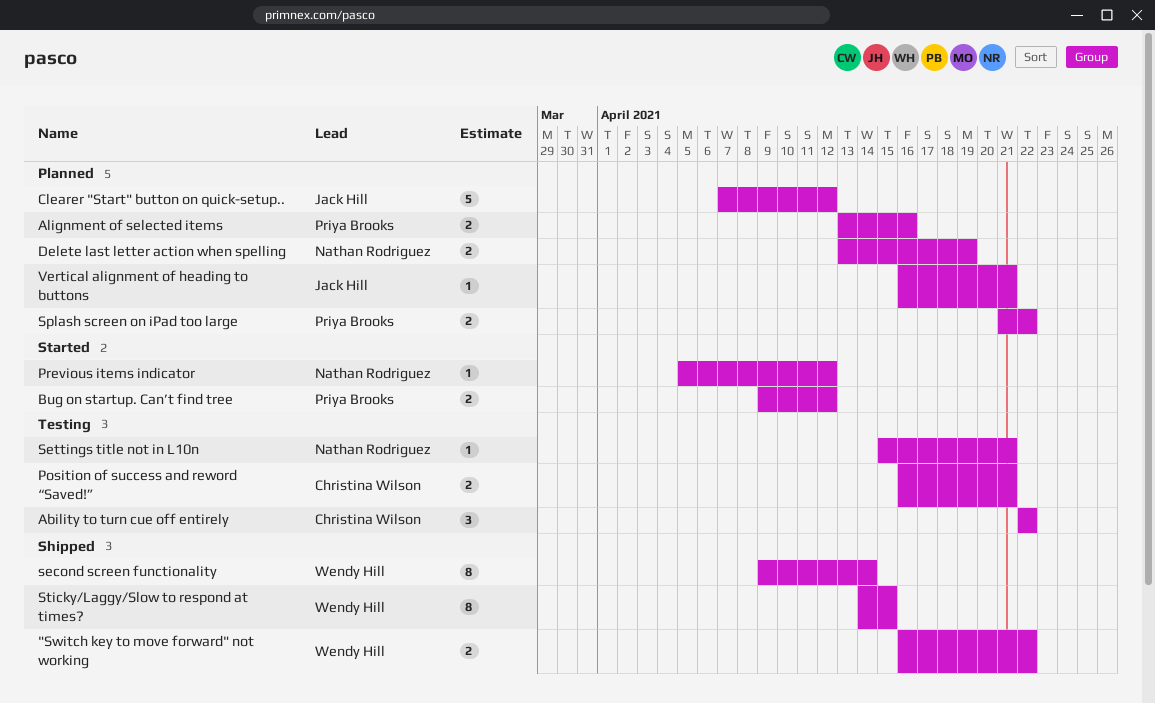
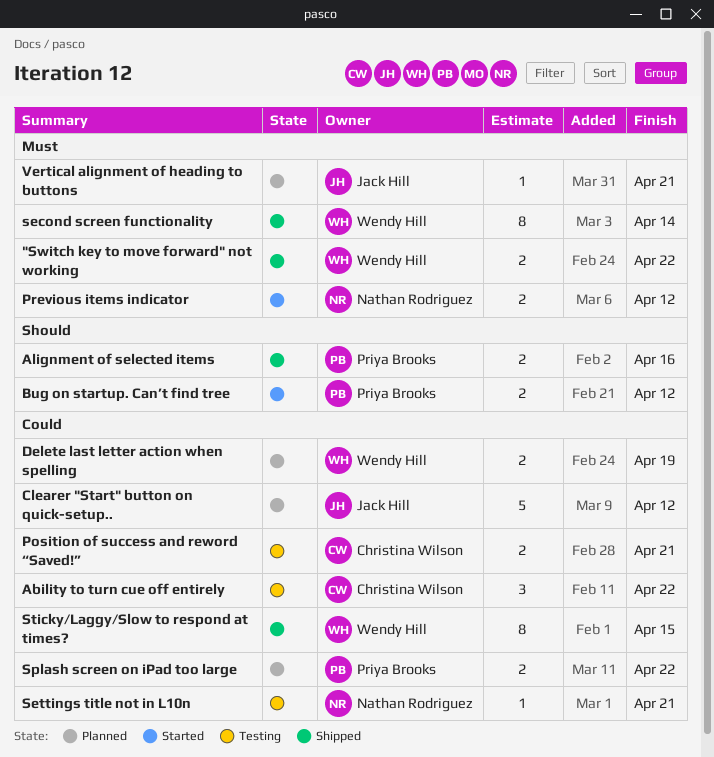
Alignment of selected items, status: Planned -> Shipped
Delete last letter action when spelling, owner: Nathan Rodriguez -> Wendy Hill
Previous items indicator, estimate: 1 -> 2

